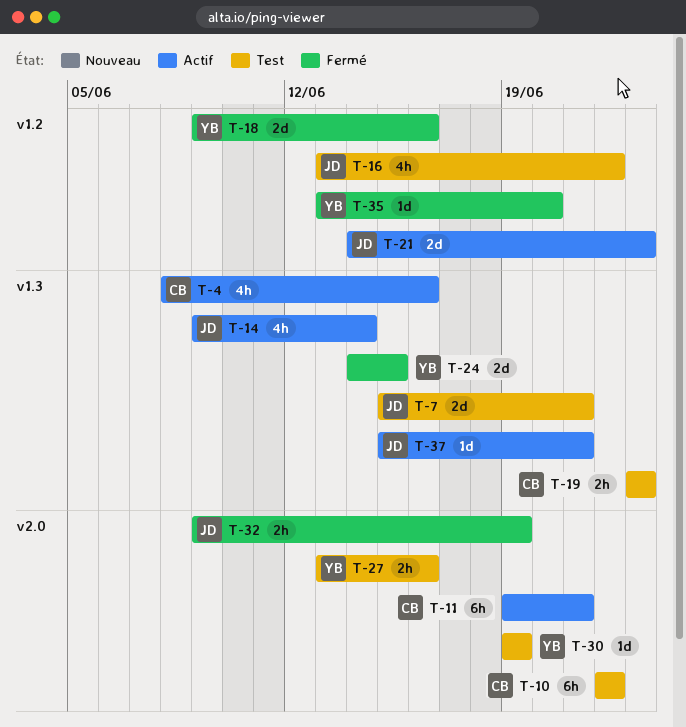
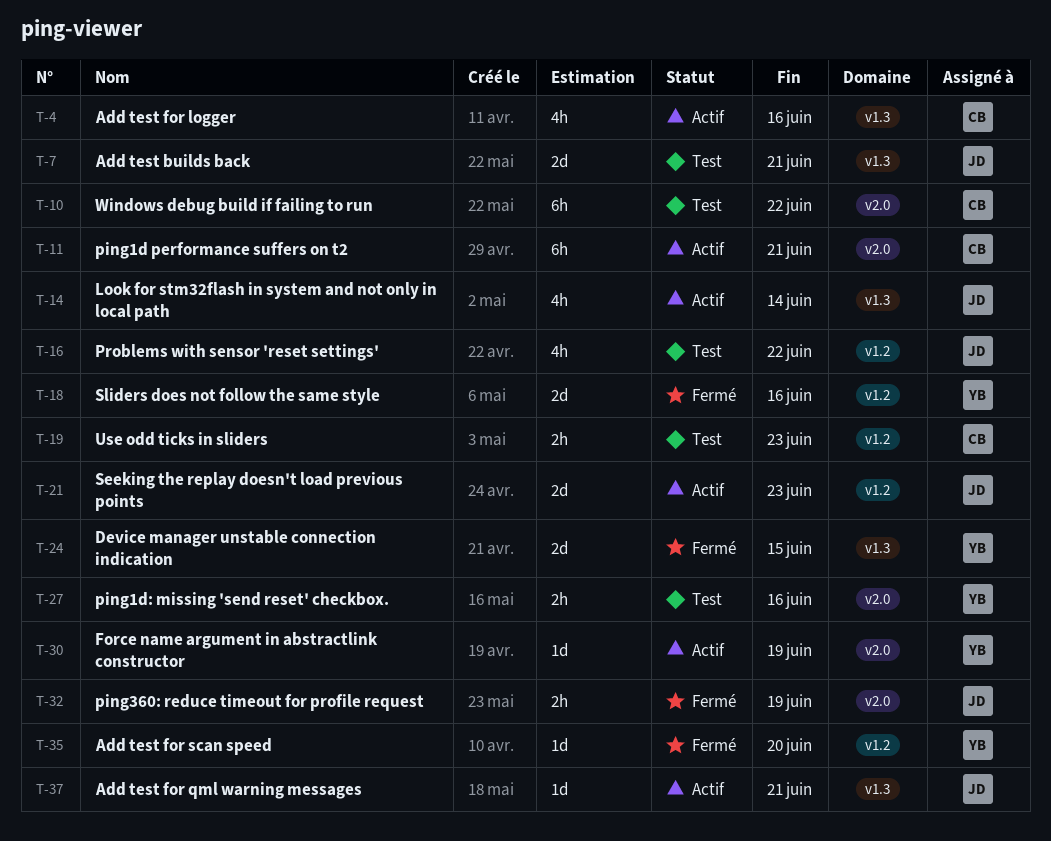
T-19, label: v1.3 -> v1.2
T-30, status: Test -> Actif

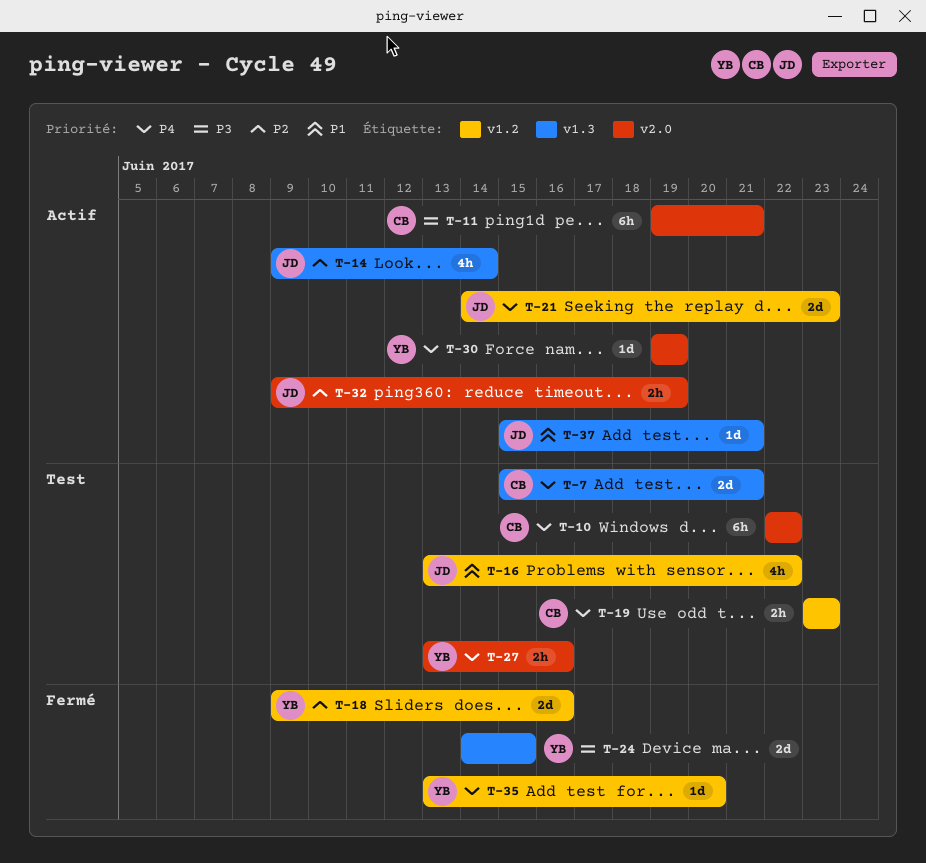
T-4: present -> none
T-7, owner: JD -> CB
T-32, status: Fermé -> Actif

